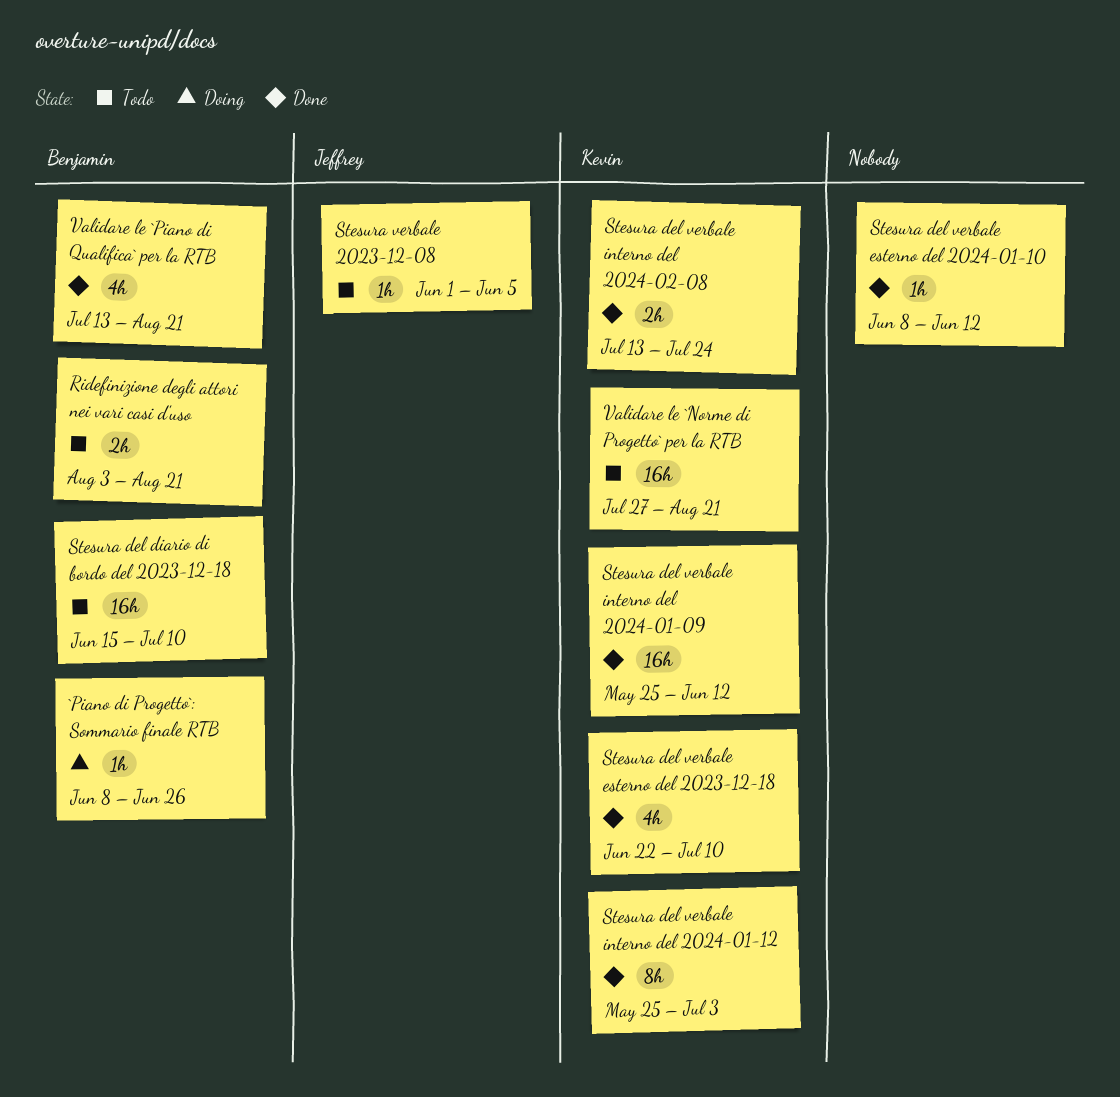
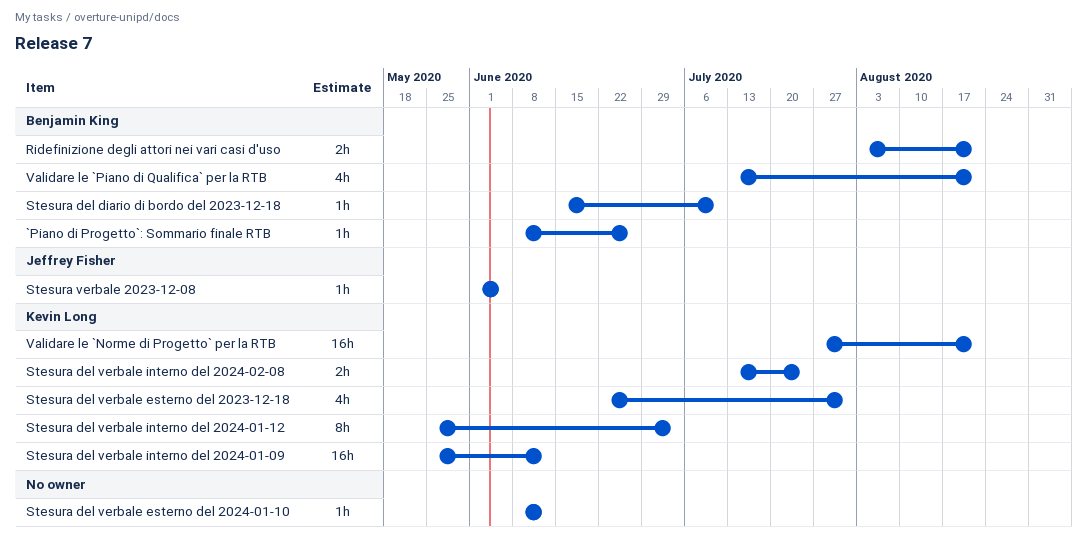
Stesura del diario di bordo del 2023-12-18, estimate: 16h -> 1h
Stesura del verbale esterno del 2023-12-18, due: Jul 10 -> Jul 31

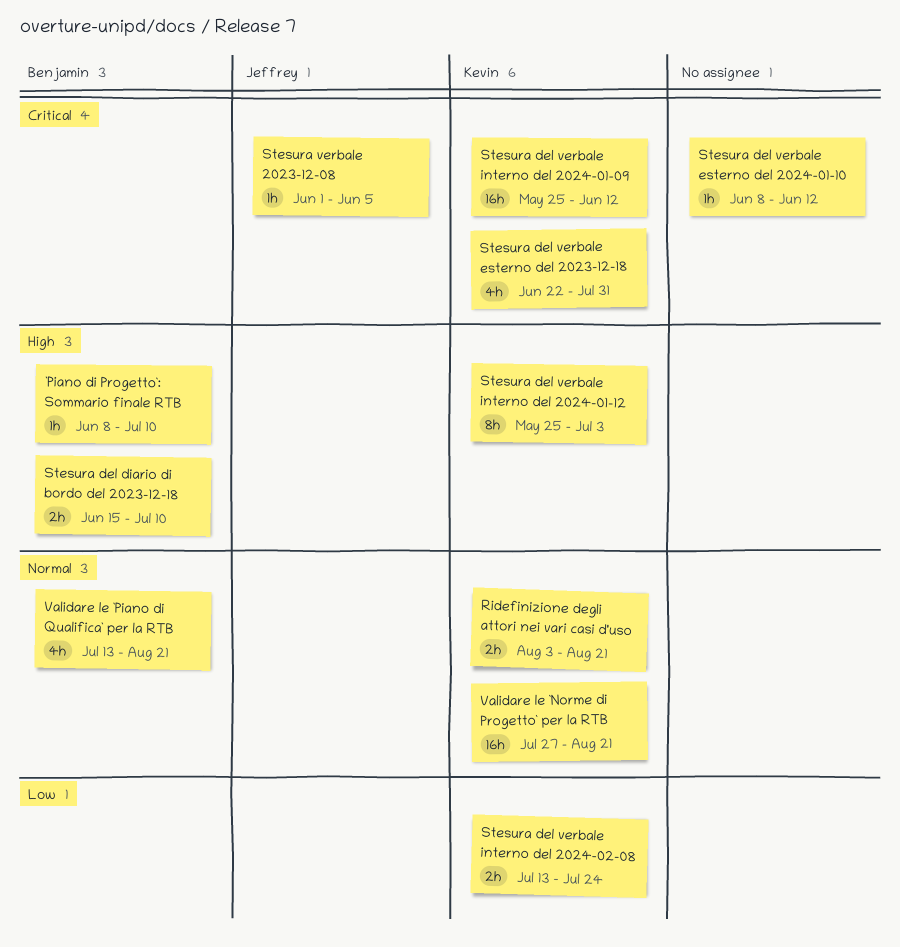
`Piano di Progetto`: Sommario finale RTB, due: Jun 26 -> Jul 10
Ridefinizione degli attori nei vari casi d'uso, owner: Benjamin King -> Kevin Long
Stesura del diario di bordo del 2023-12-18, estimate: 1h -> 2h

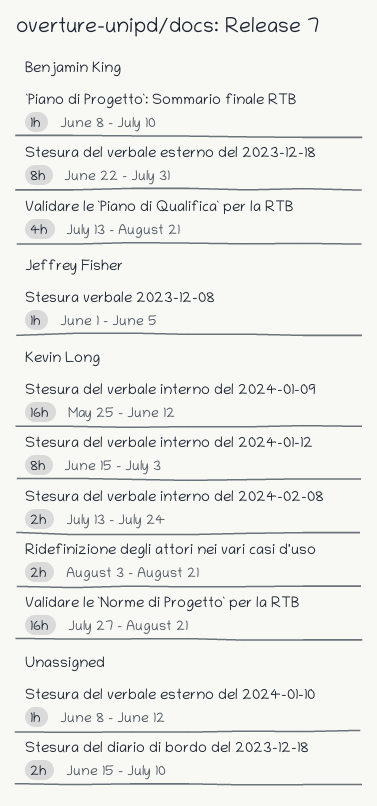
Stesura del diario di bordo del 2023-12-18, owner: Benjamin King -> none
Stesura del verbale esterno del 2023-12-18, owner: Kevin Long -> Benjamin King
Stesura del verbale esterno del 2023-12-18, estimate: 4h -> 8h
Stesura del verbale interno del 2024-01-12, start: May 25 -> Jun 15

